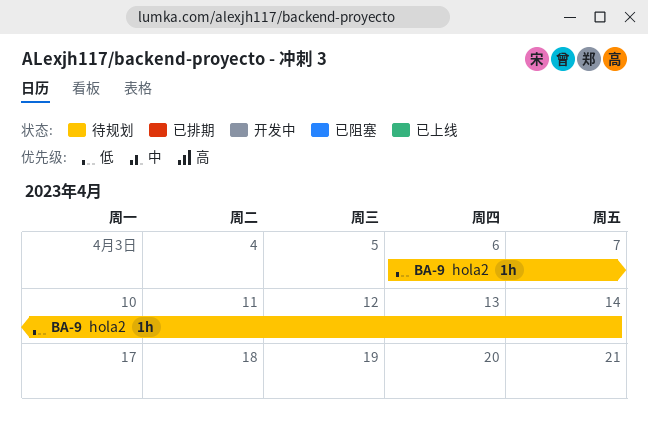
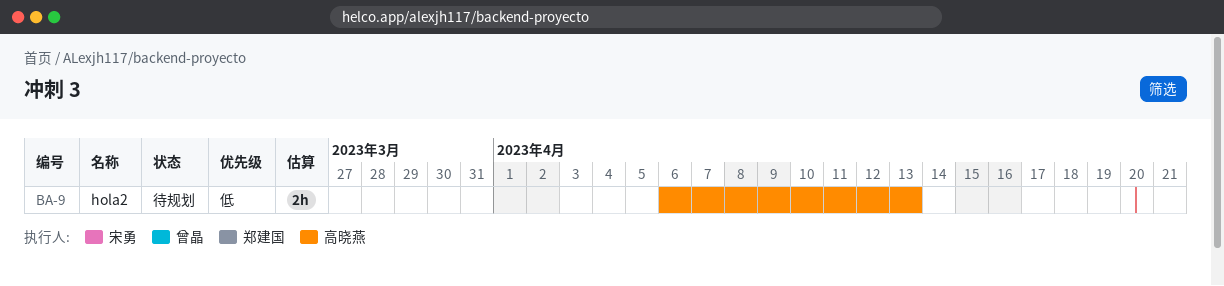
BA-9, estimate: 1h -> 2h
BA-9, due: Apr 14 -> Apr 13

